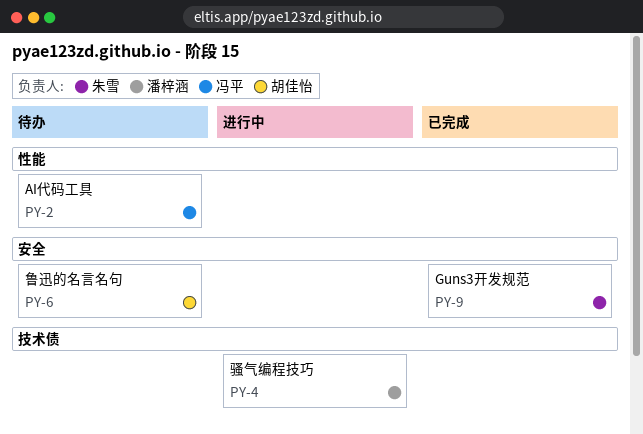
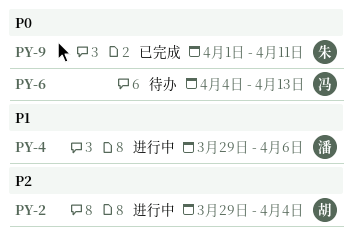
PY-2, status: 待办 -> 进行中
PY-2, owner: 冯平 -> 胡佳怡
PY-6, owner: 胡佳怡 -> 冯平

